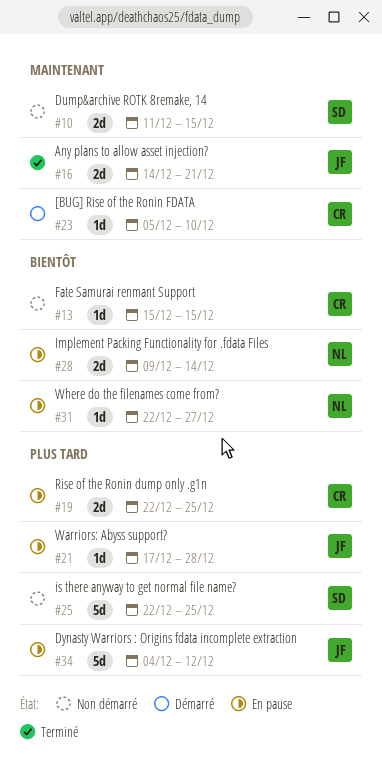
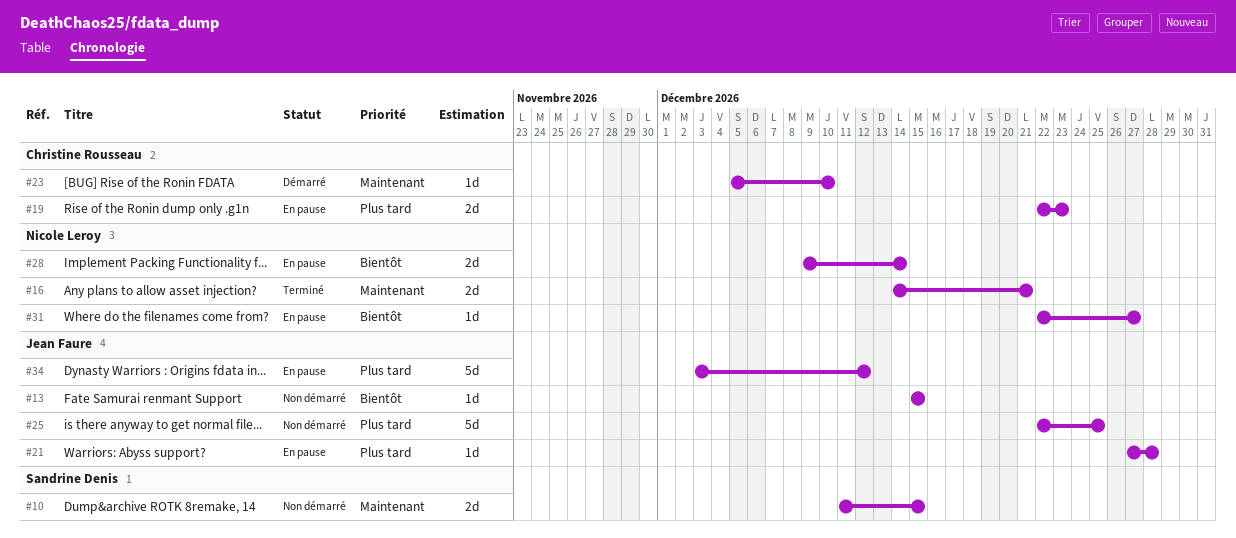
#13, owner: Christine Rousseau -> Jean Faure
#16, owner: Jean Faure -> Nicole Leroy
#19, due: Dec 25 -> Dec 23
#21, start: Dec 17 -> Dec 27
#25, owner: Sandrine Denis -> Jean Faure
#34, start: Dec 4 -> Dec 3

